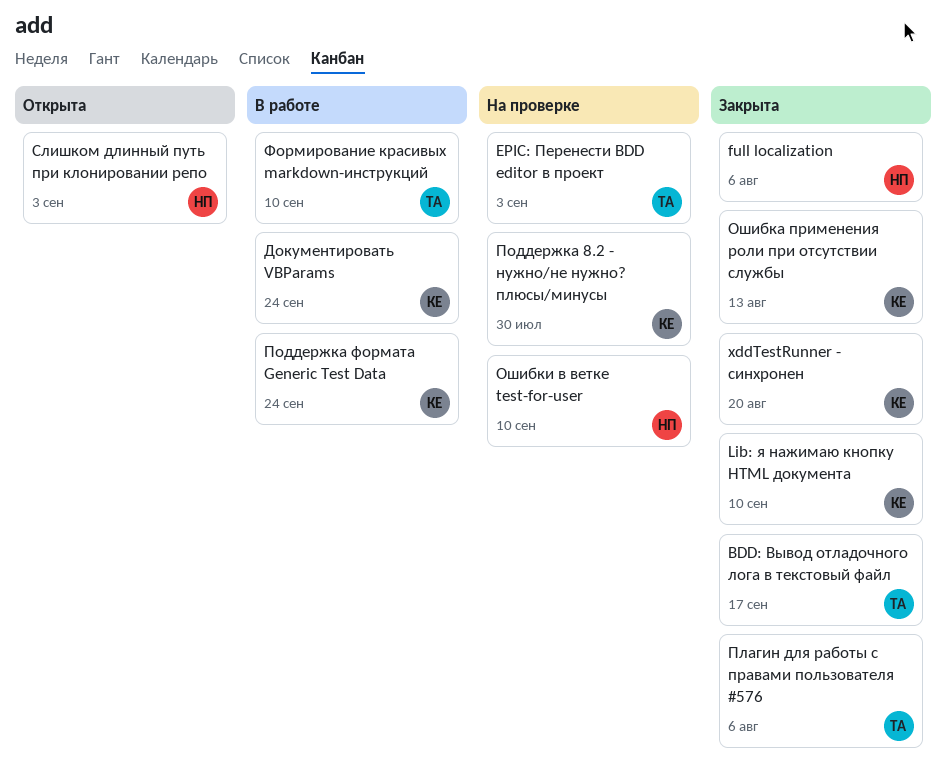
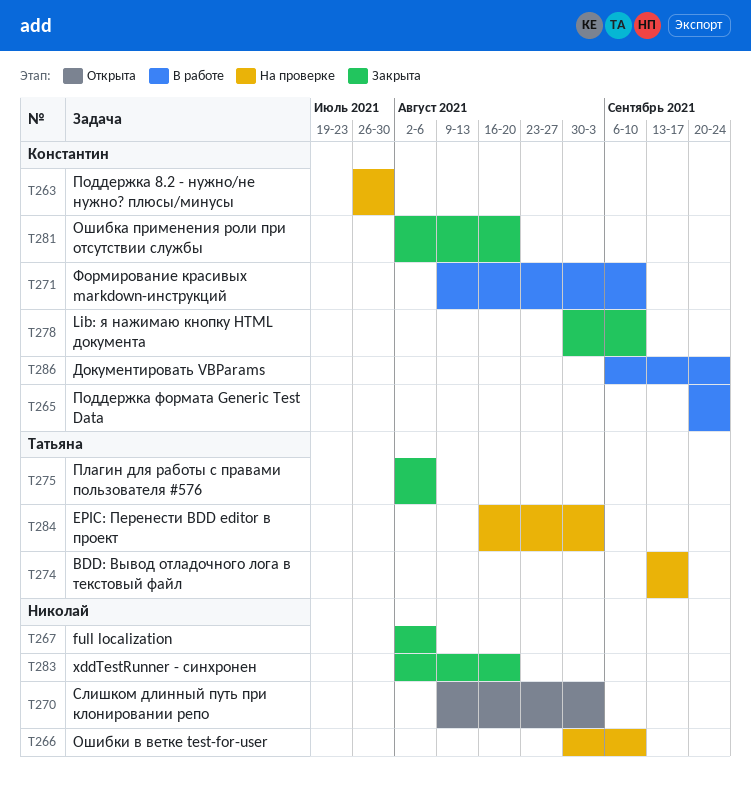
BDD: Вывод отладочного лога в текстовый файл, status: Закрыта -> На проверке
xddTestRunner - синхронен, owner: Константин -> Николай
Ошибка применения роли при отсутствии службы, due: Aug 13 -> Aug 20
Формирование красивых markdown-инструкций, owner: Татьяна -> Константин

